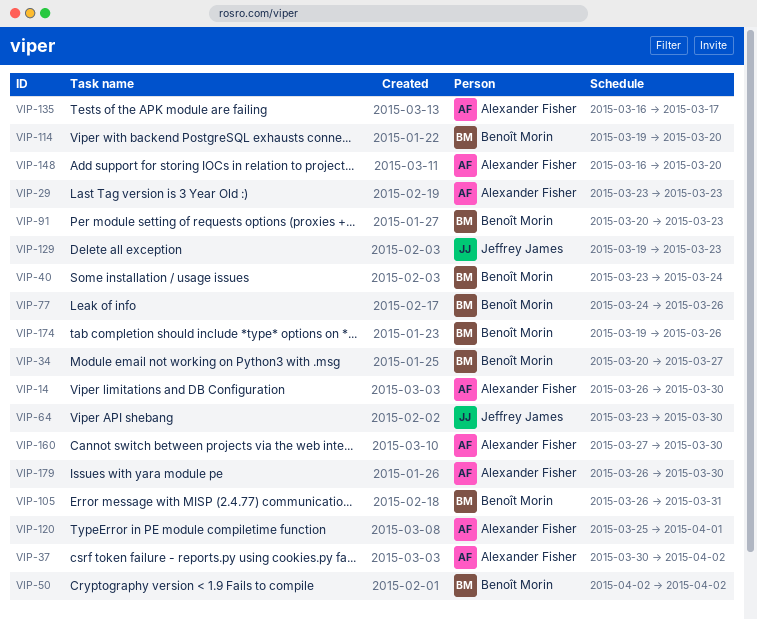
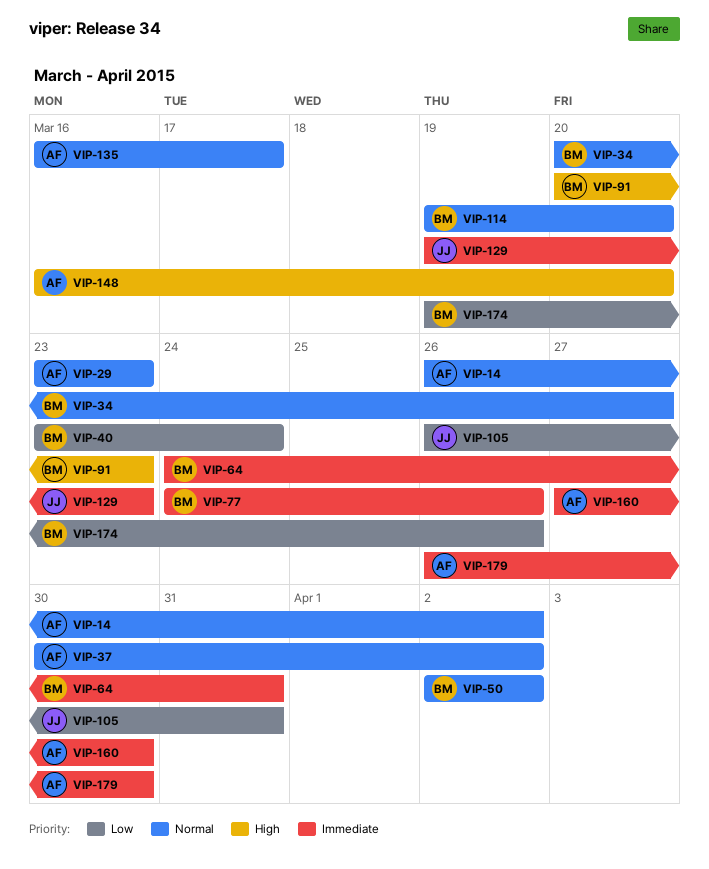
VIP-14, due: Mar 30 -> Apr 2
VIP-64, owner: Jeffrey James -> Benoît Morin
VIP-64, start: Mar 23 -> Mar 24
VIP-64, due: Mar 30 -> Mar 31
VIP-105, owner: Benoît Morin -> Jeffrey James
VIP-120: present -> none

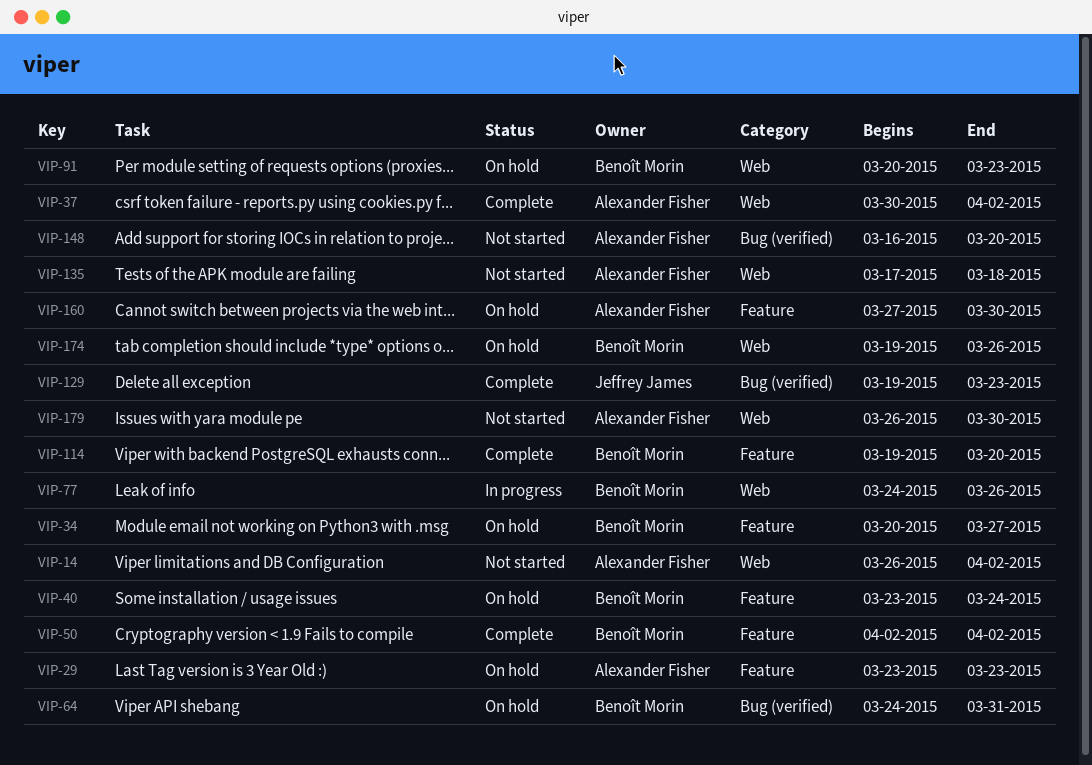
VIP-105: present -> none
VIP-135, start: Mar 16 -> Mar 17
VIP-135, due: Mar 17 -> Mar 18

